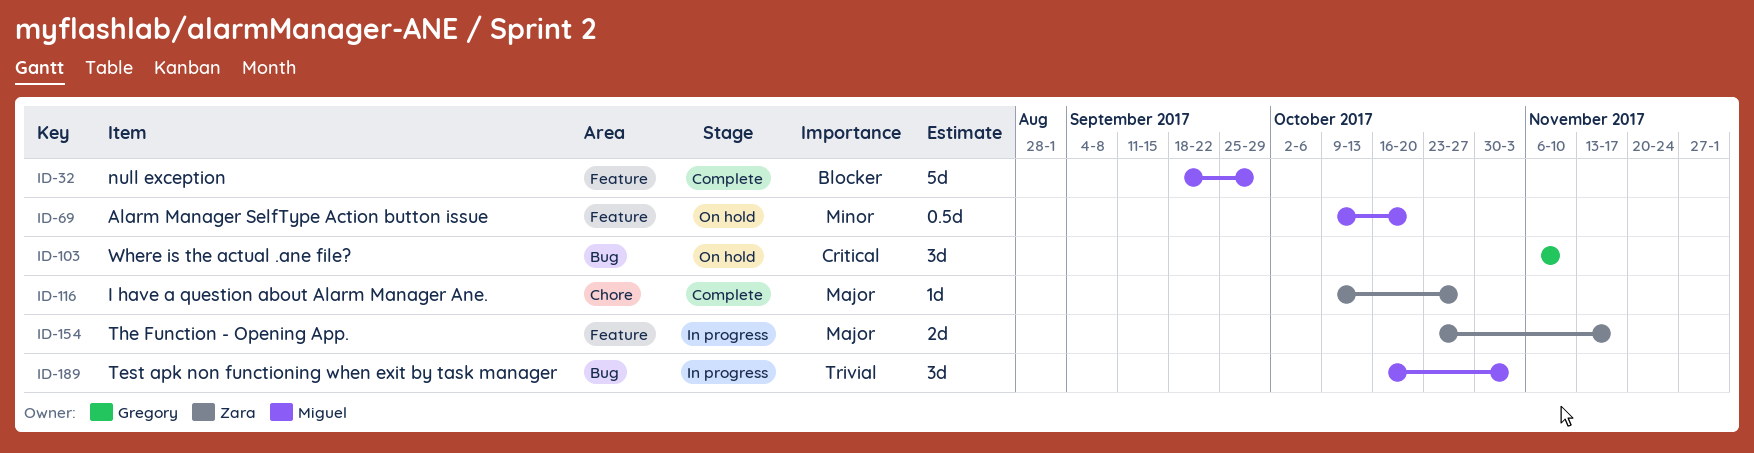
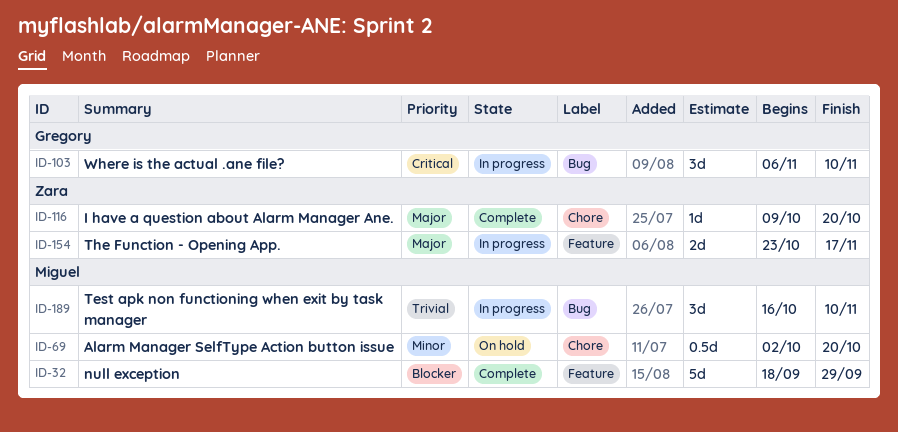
ID-69, label: Feature -> Chore
ID-69, start: Oct 9 -> Oct 2
ID-103, status: On hold -> In progress
ID-116, due: Oct 27 -> Oct 20
ID-189, due: Nov 3 -> Nov 10

